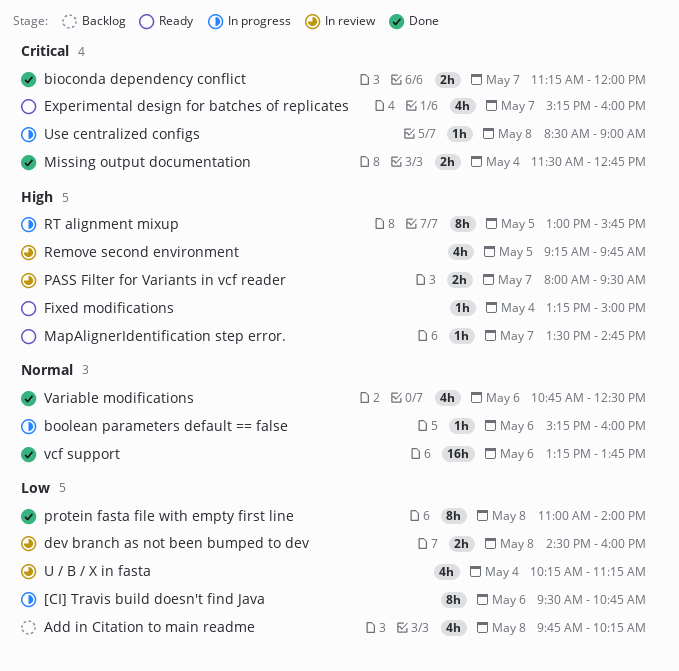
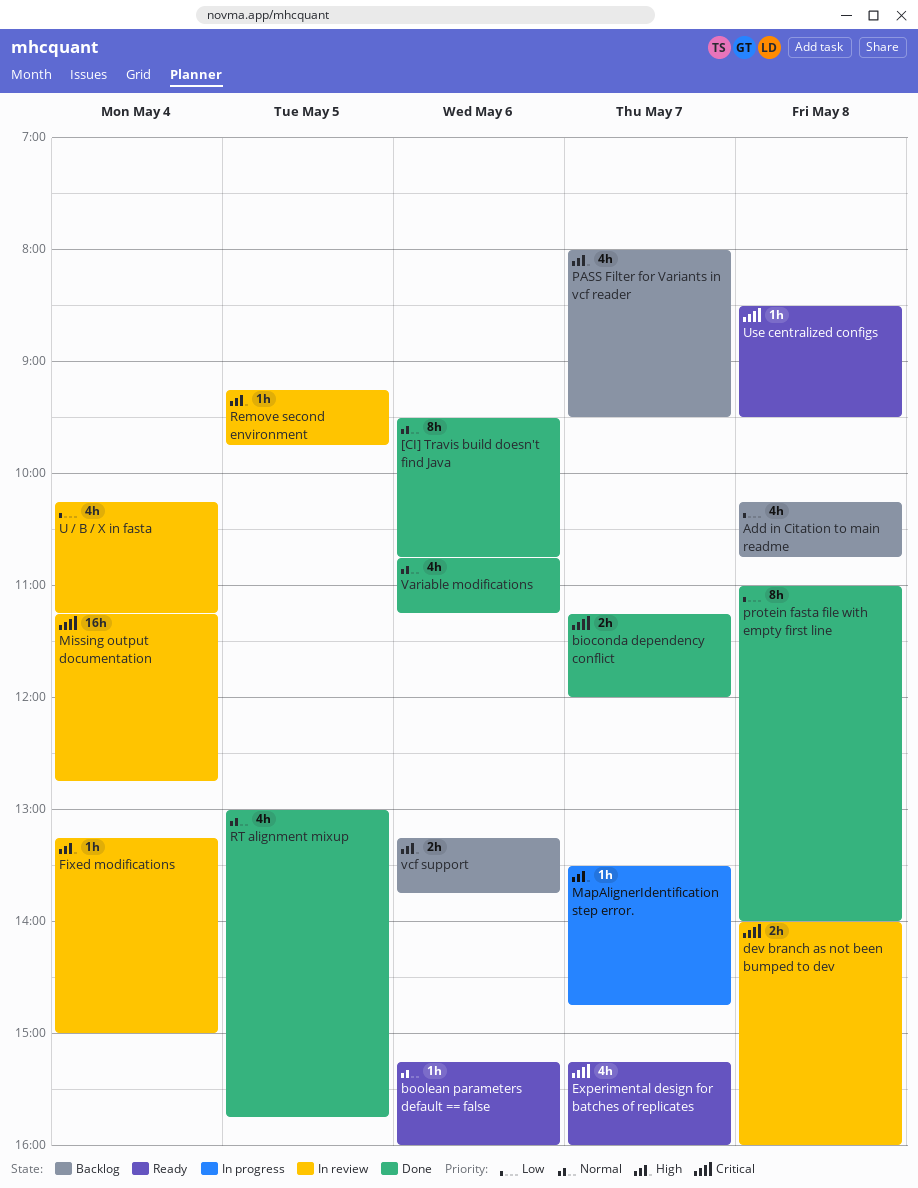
[CI] Travis build doesn't find Java, status: In progress -> Done
[CI] Travis build doesn't find Java, priority: Low -> Normal
Add in Citation to main readme, begins: 09:45 -> 10:15
Add in Citation to main readme, ends: 10:15 -> 10:45
boolean parameters default == false, status: In progress -> Ready
dev branch as not been bumped to dev, priority: Low -> Critical
dev branch as not been bumped to dev, begins: 14:30 -> 14:00
Fixed modifications, status: Ready -> In review
MapAlignerIdentification step error., status: Ready -> In progress
Missing output documentation, status: Done -> In review
Missing output documentation, estimate: 2h -> 16h
Missing output documentation, begins: 11:30 -> 11:15
PASS Filter for Variants in vcf reader, status: In review -> Backlog
PASS Filter for Variants in vcf reader, estimate: 2h -> 4h
Remove second environment, estimate: 4h -> 1h
RT alignment mixup, status: In progress -> Done
RT alignment mixup, priority: High -> Normal
RT alignment mixup, estimate: 8h -> 4h
Use centralized configs, status: In progress -> Ready
Use centralized configs, ends: 09:00 -> 09:30
Variable modifications, ends: 12:30 -> 11:15
vcf support, status: Done -> Backlog
vcf support, priority: Normal -> High
vcf support, estimate: 16h -> 2h

